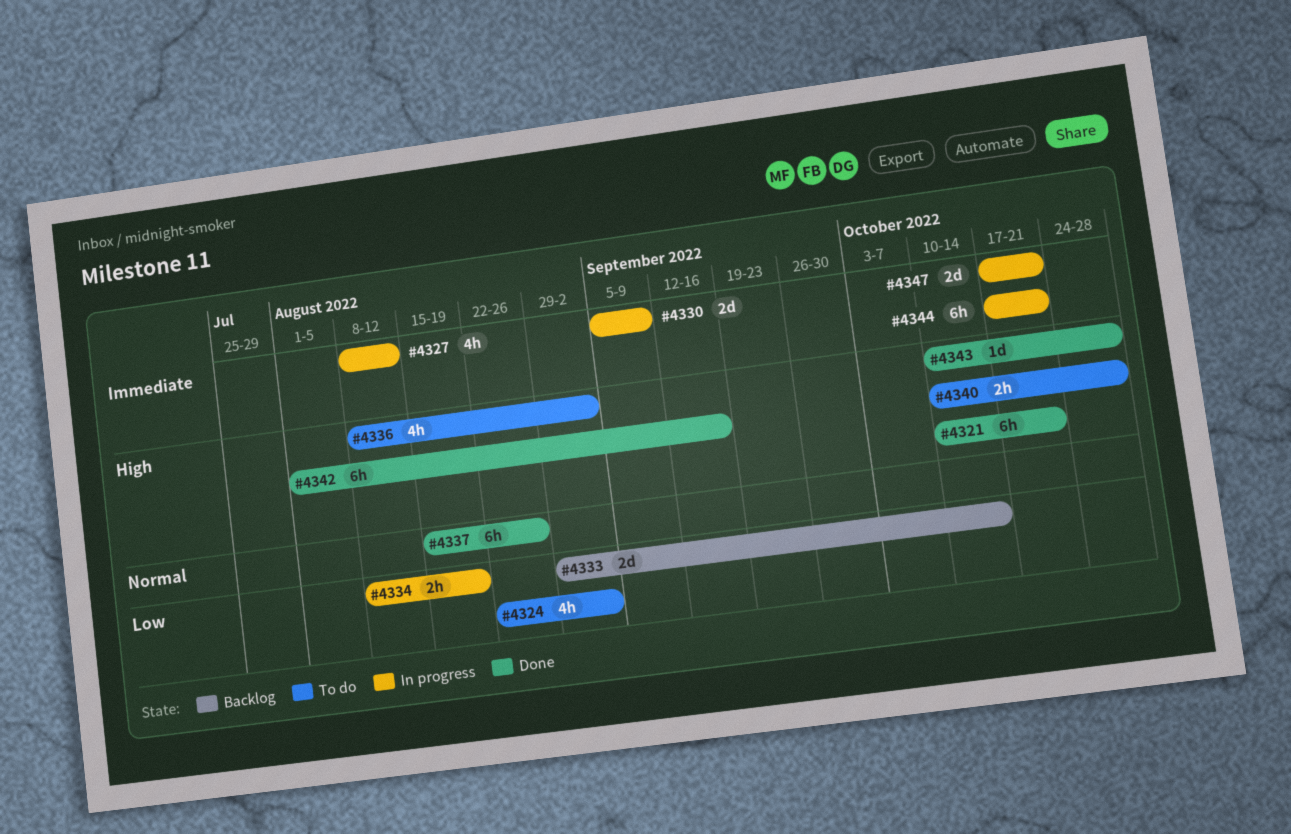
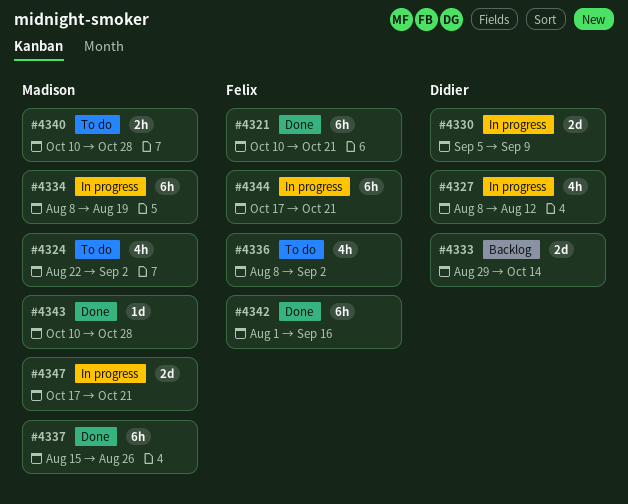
#4334, estimate: 2h -> 6h

